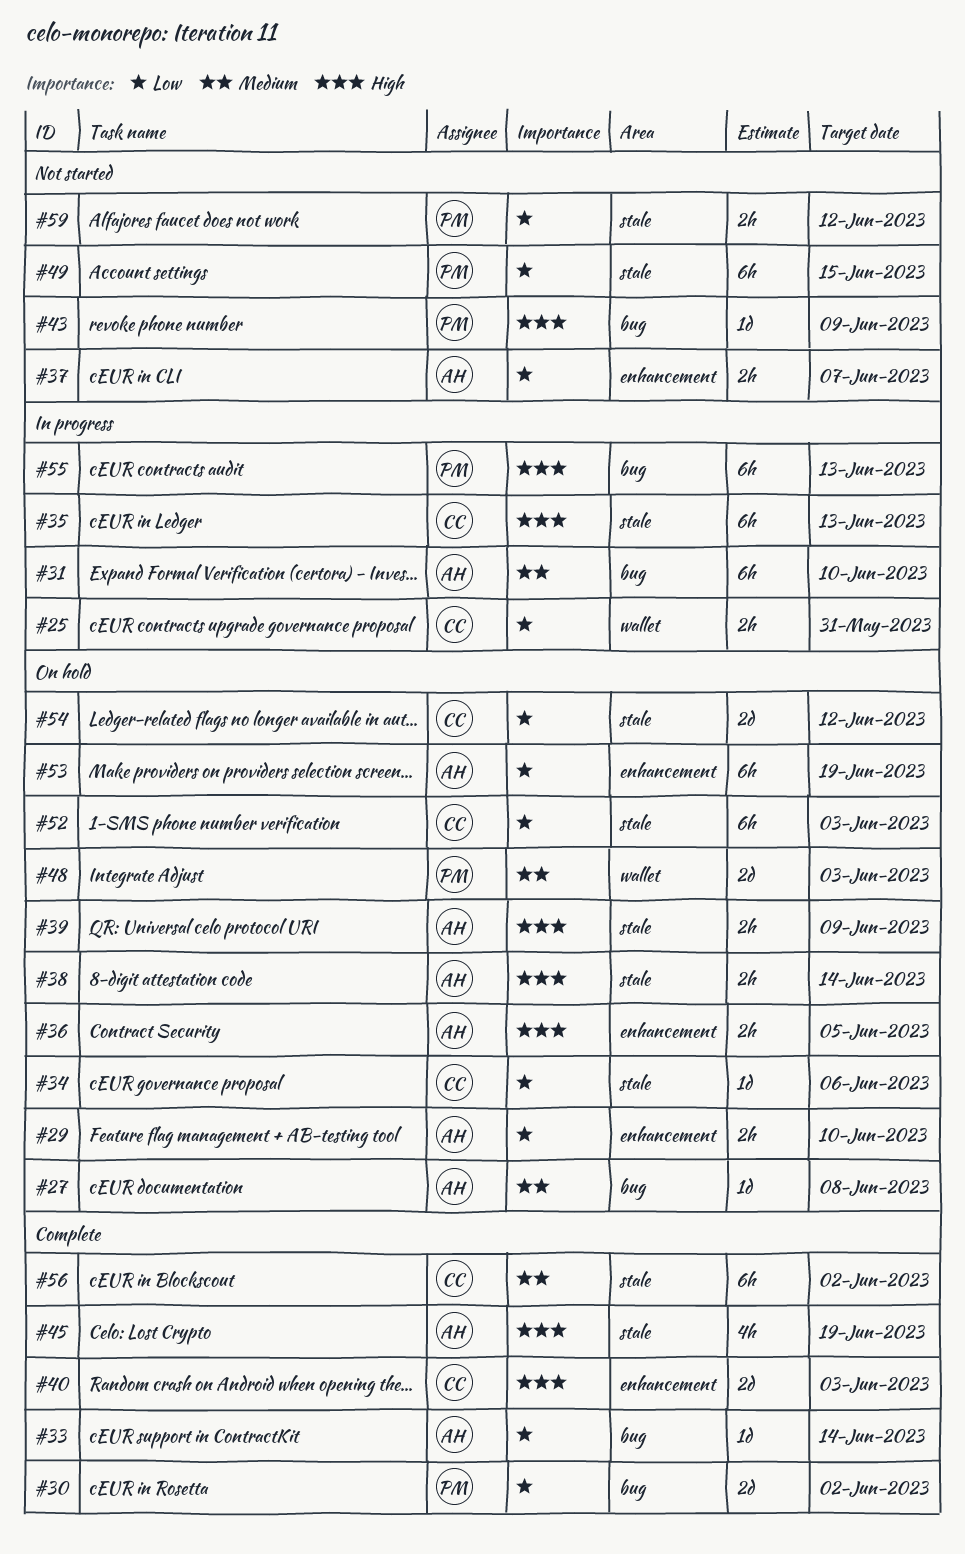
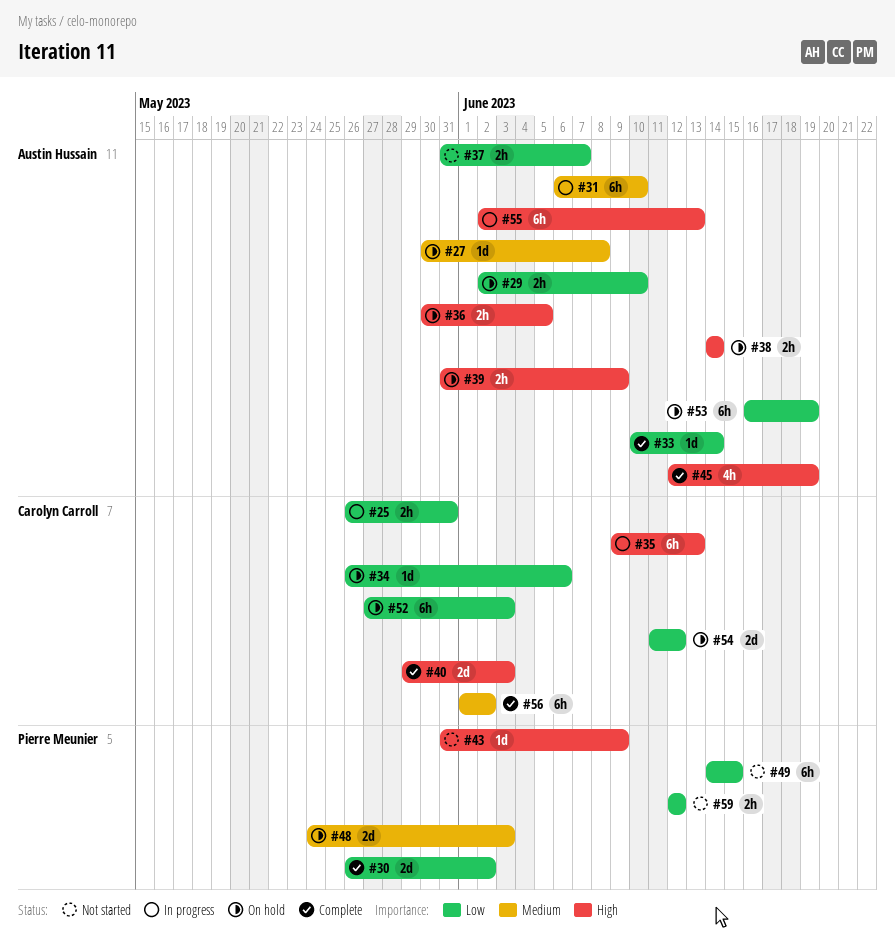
#55, owner: Pierre Meunier -> Austin Hussain

